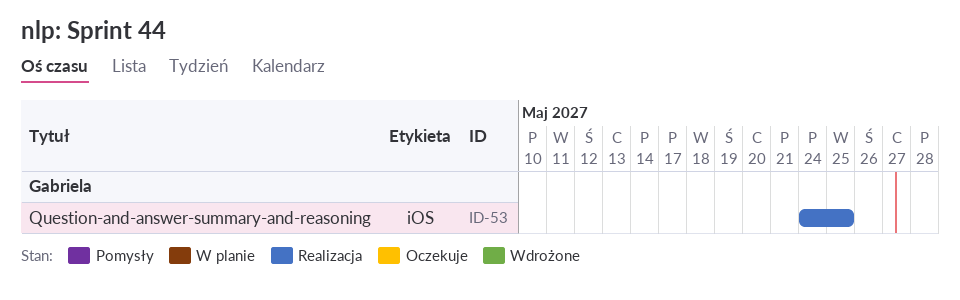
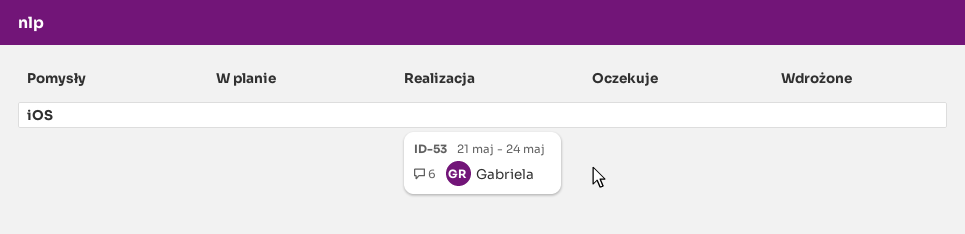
ID-53, start: May 24 -> May 21
ID-53, due: May 25 -> May 24

